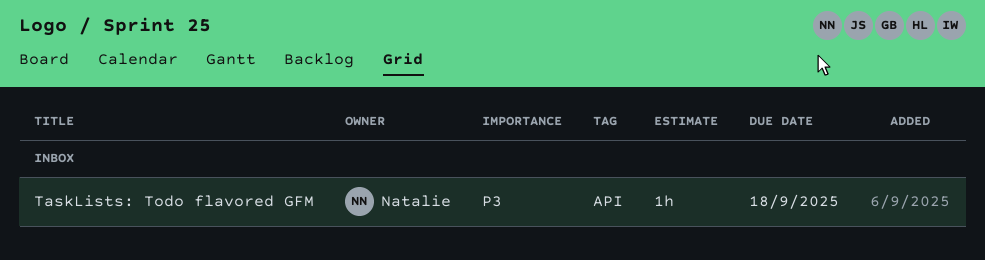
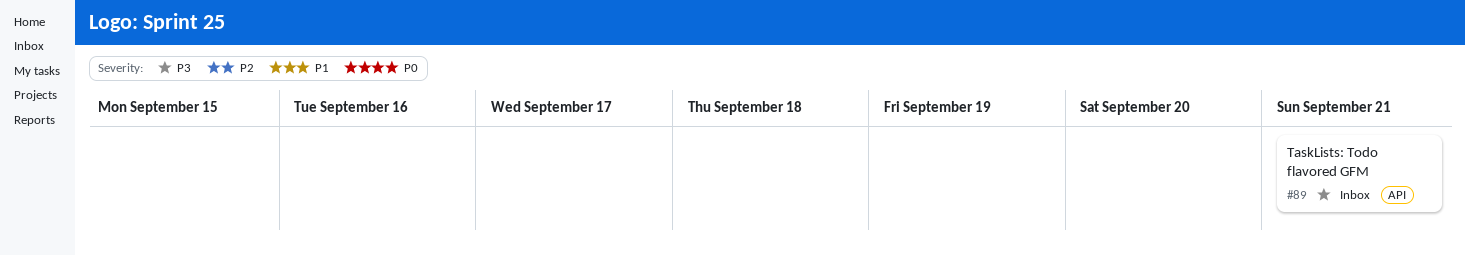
TaskLists: Todo flavored GFM, due: Sep 18 -> Sep 21

